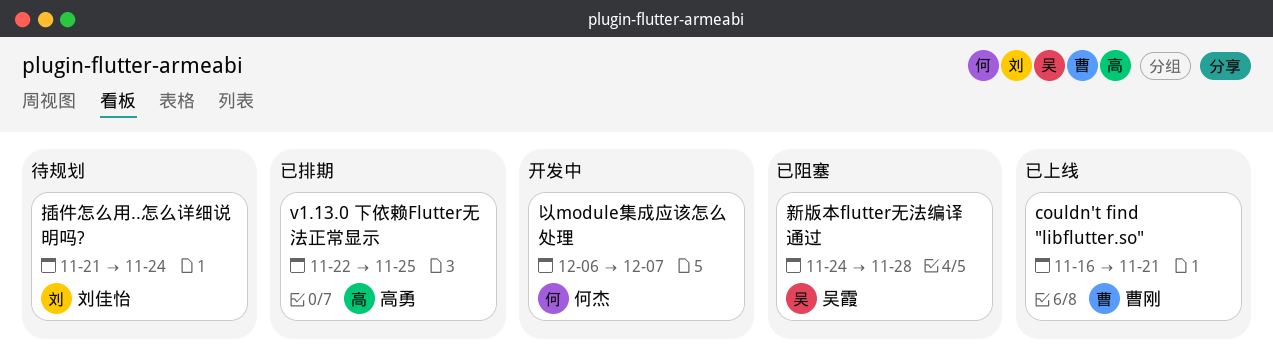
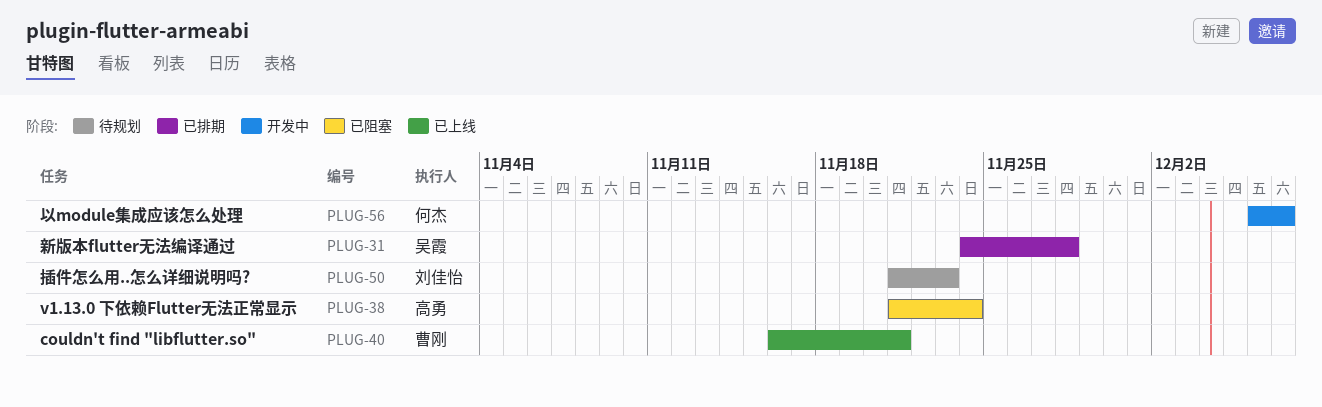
v1.13.0 下依赖Flutter无法正常显示, status: 已排期 -> 已阻塞
v1.13.0 下依赖Flutter无法正常显示, start: Nov 22 -> Nov 21
v1.13.0 下依赖Flutter无法正常显示, due: Nov 25 -> Nov 24
插件怎么用..怎么详细说明吗?, due: Nov 24 -> Nov 23
新版本flutter无法编译通过, status: 已阻塞 -> 已排期

